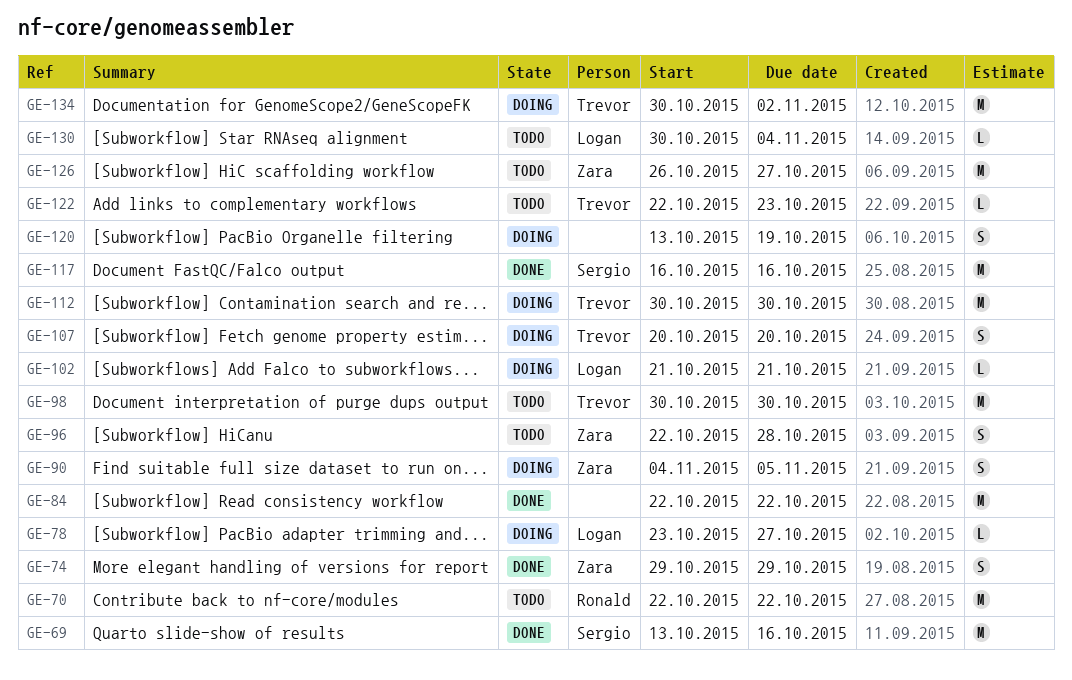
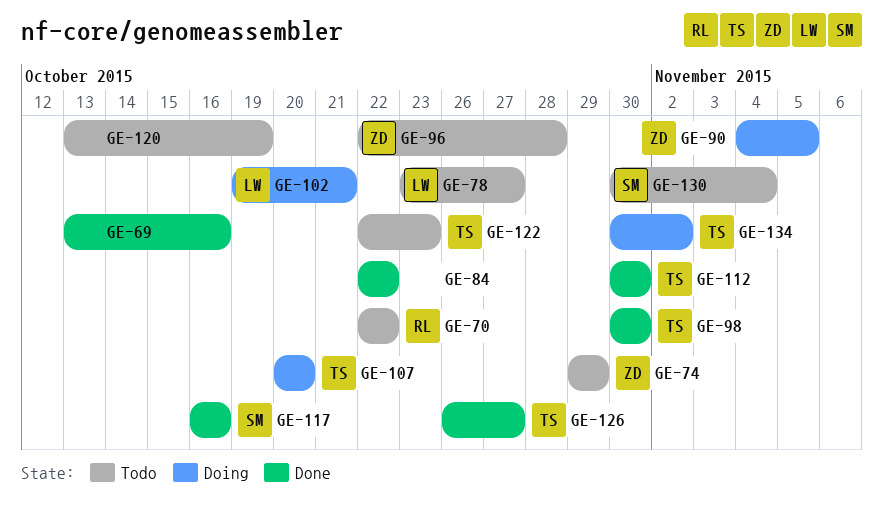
GE-69, owner: Sergio -> none
GE-74, status: Done -> Todo
GE-78, status: Doing -> Todo
GE-98, status: Todo -> Done
GE-102, start: Oct 21 -> Oct 19
GE-112, status: Doing -> Done
GE-120, status: Doing -> Todo
GE-126, status: Todo -> Done
GE-126, owner: Zara -> Trevor
GE-130, owner: Logan -> Sergio

